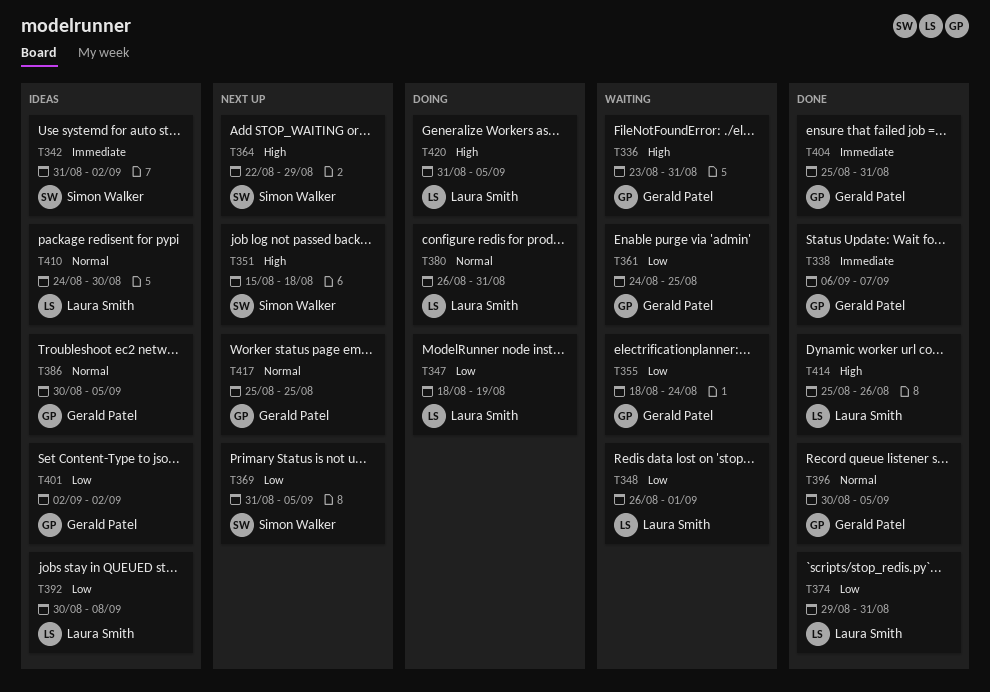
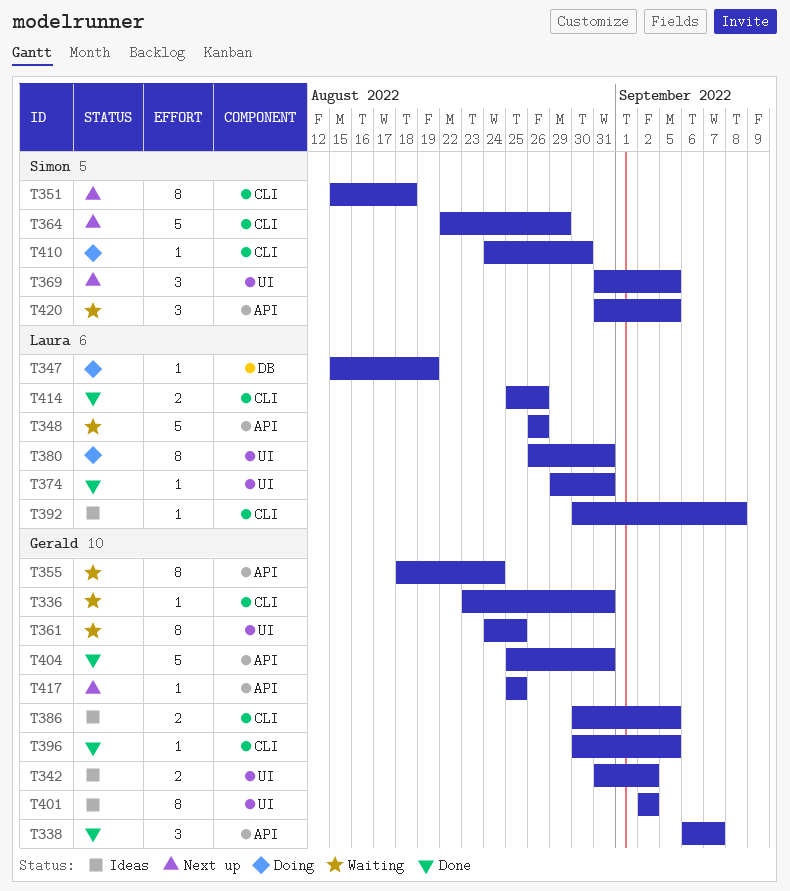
T342, owner: Simon Walker -> Gerald Patel
T347, start: Aug 18 -> Aug 15
T348, due: Sep 1 -> Aug 26
T410, status: Ideas -> Doing
T410, owner: Laura Smith -> Simon Walker
T420, status: Doing -> Waiting
T420, owner: Laura Smith -> Simon Walker

